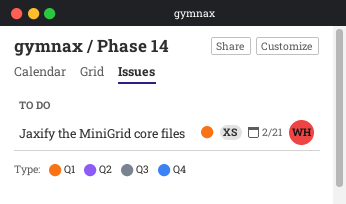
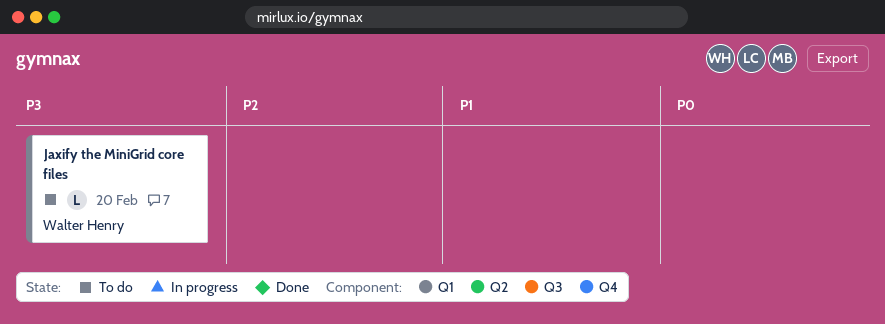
Jaxify the MiniGrid core files, estimate: XS -> L
Jaxify the MiniGrid core files, due: Feb 21 -> Feb 20

